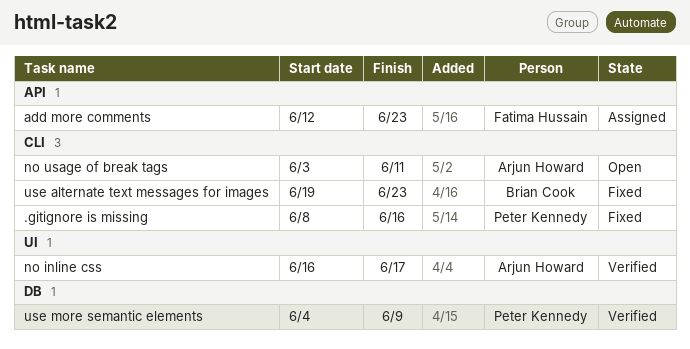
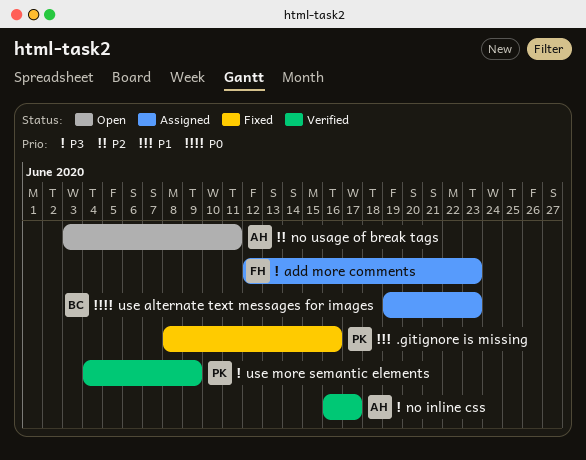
use alternate text messages for images, status: Fixed -> Assigned

